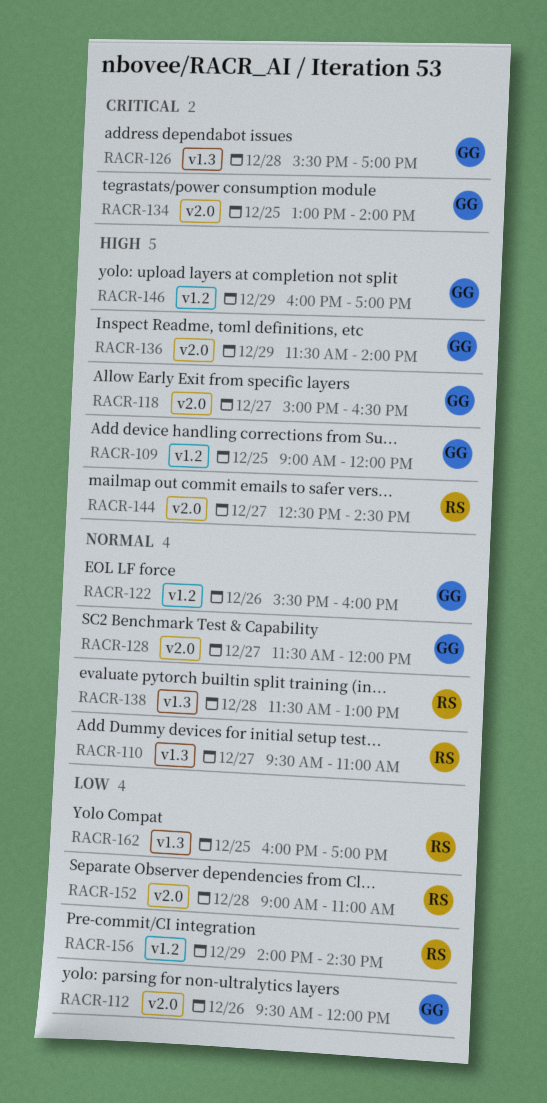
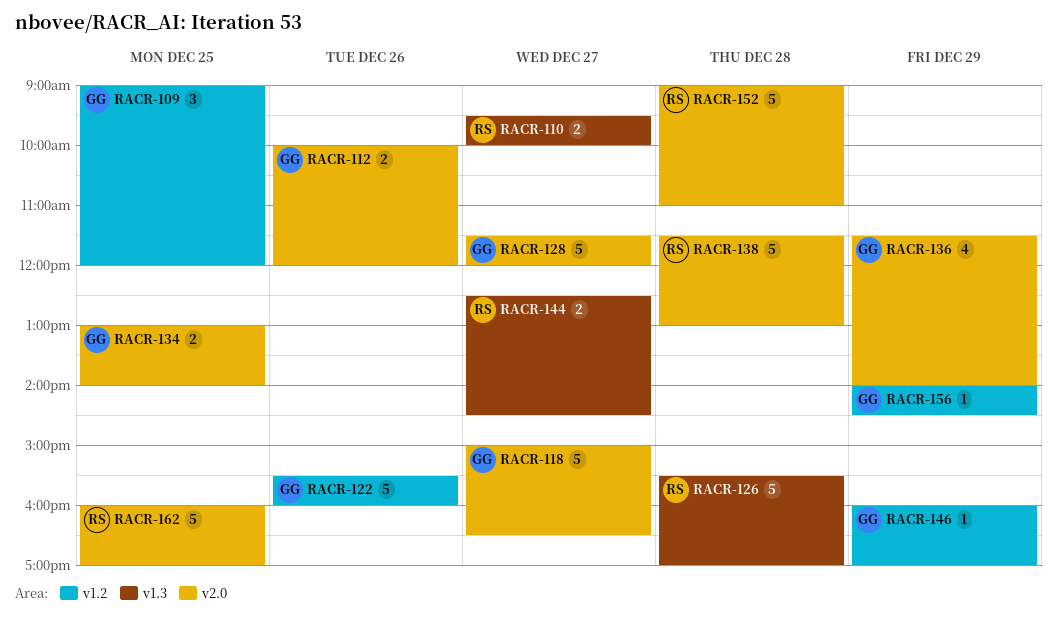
RACR-110, ends: 11:00 -> 10:00
RACR-112, begins: 09:30 -> 10:00
RACR-126, owner: GG -> RS
RACR-138, label: v1.3 -> v2.0
RACR-144, label: v2.0 -> v1.3
RACR-156, owner: RS -> GG
RACR-162, label: v1.3 -> v2.0

